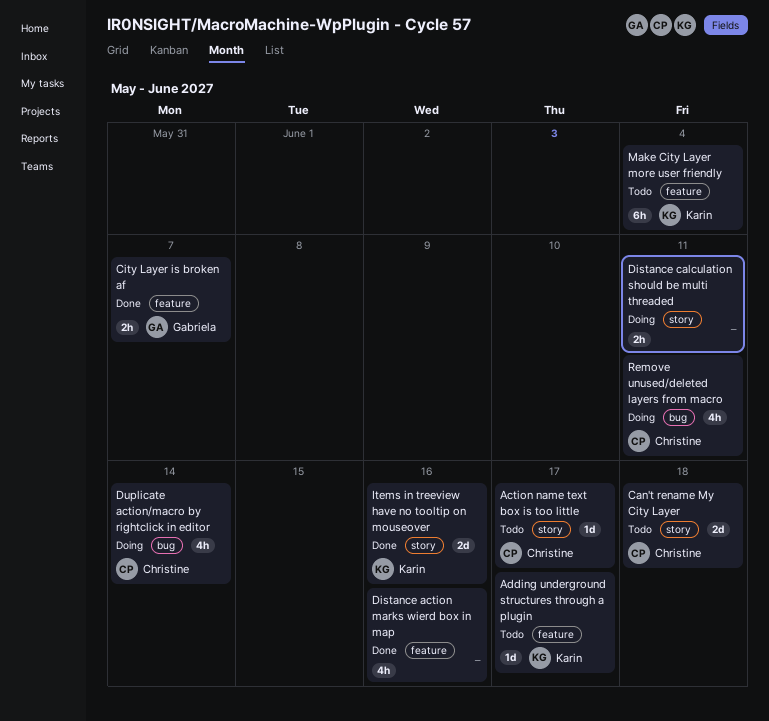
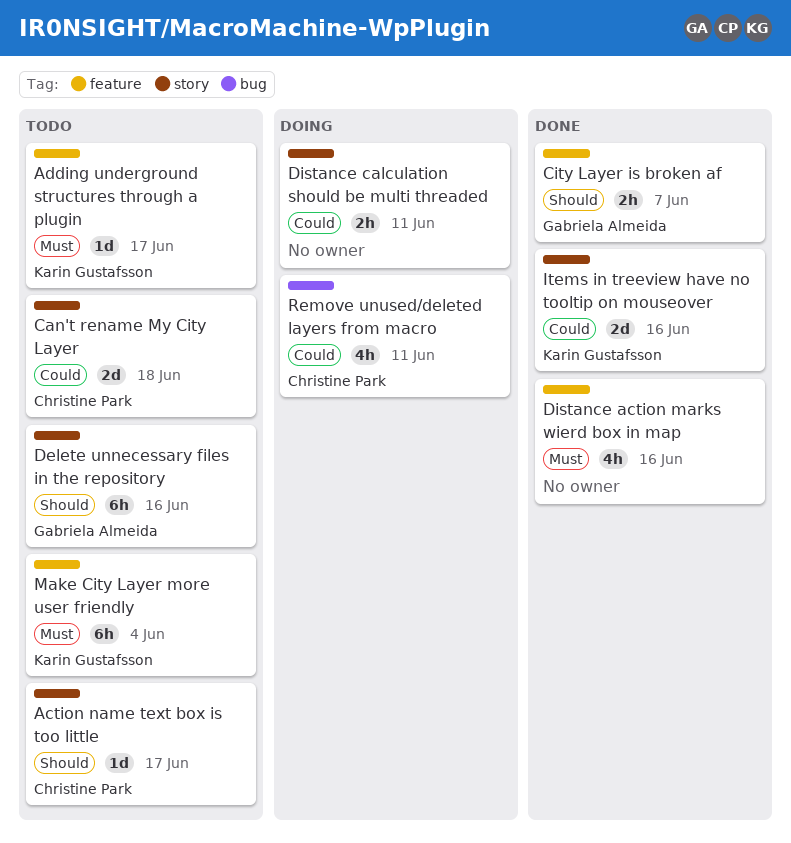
Delete unnecessary files in the repository: none -> present
Duplicate action/macro by rightclick in editor: present -> none

